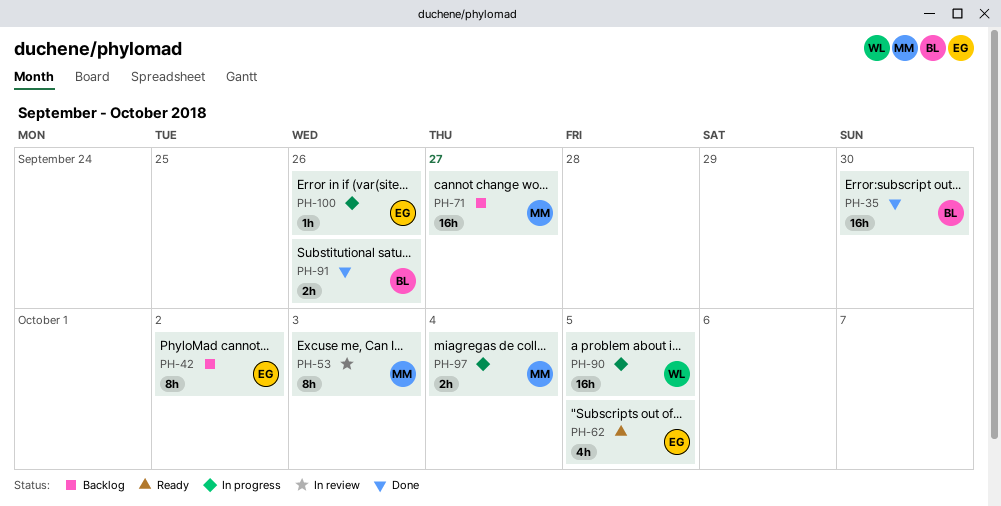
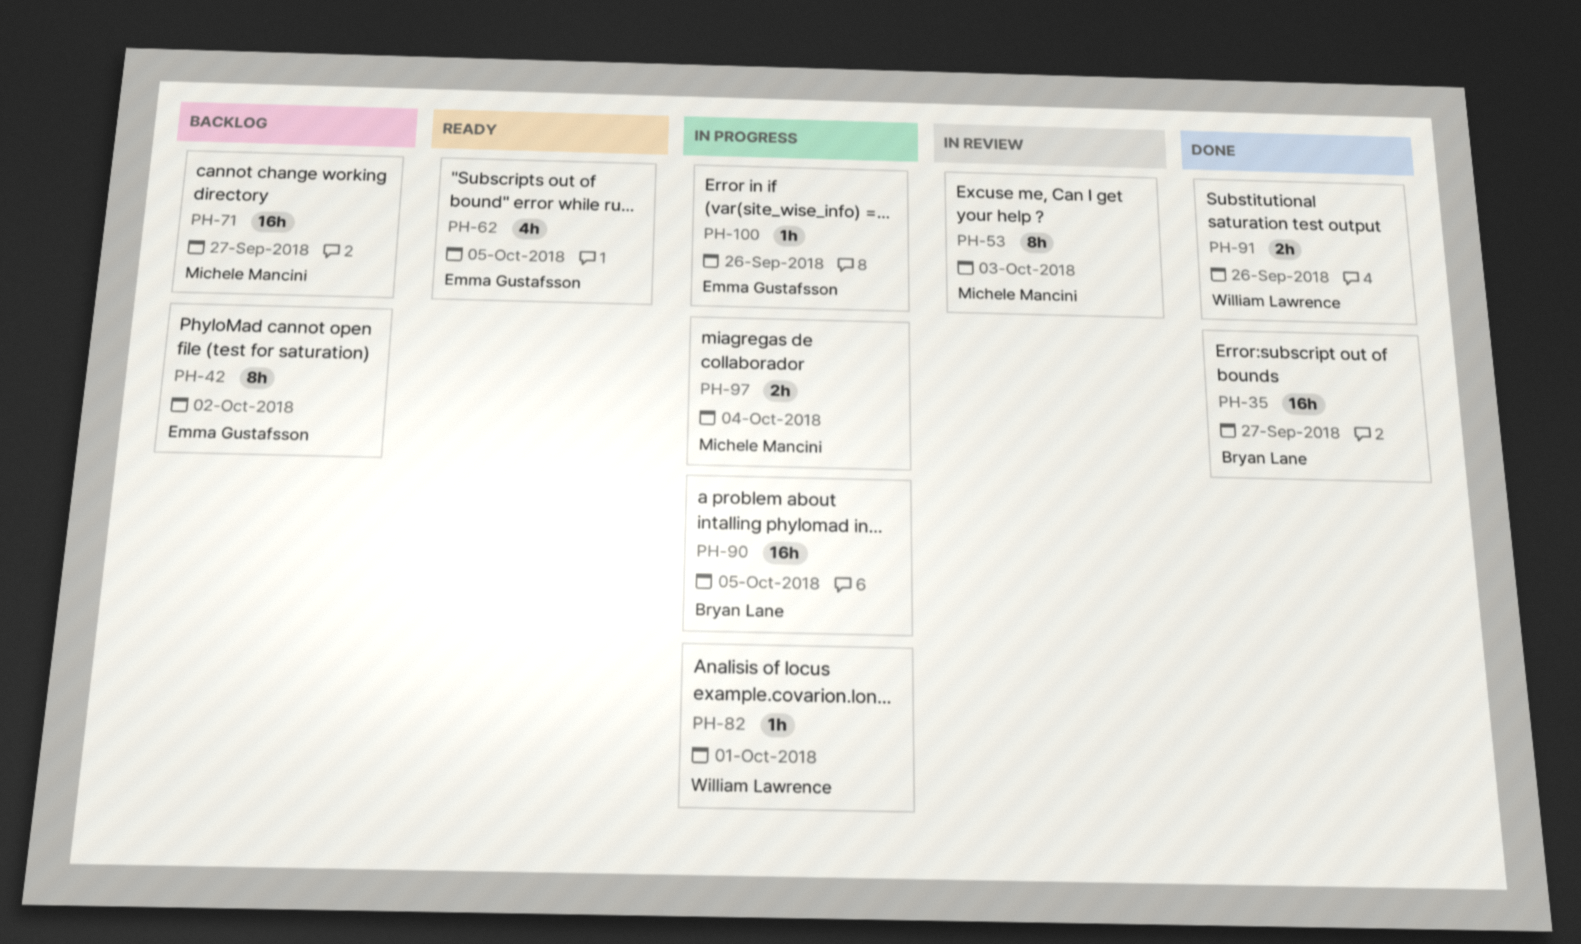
PH-35, due: Sep 30 -> Sep 27
PH-82: none -> present
PH-90, owner: William Lawrence -> Bryan Lane
PH-91, owner: Bryan Lane -> William Lawrence

